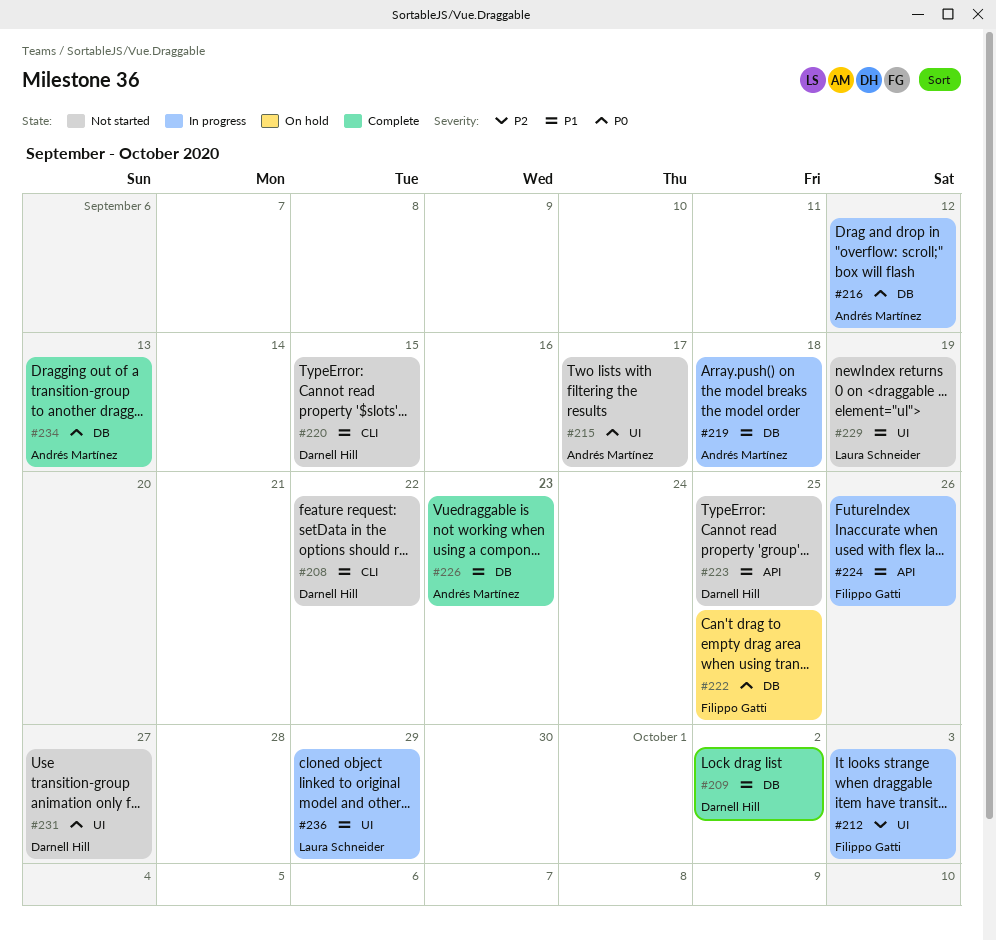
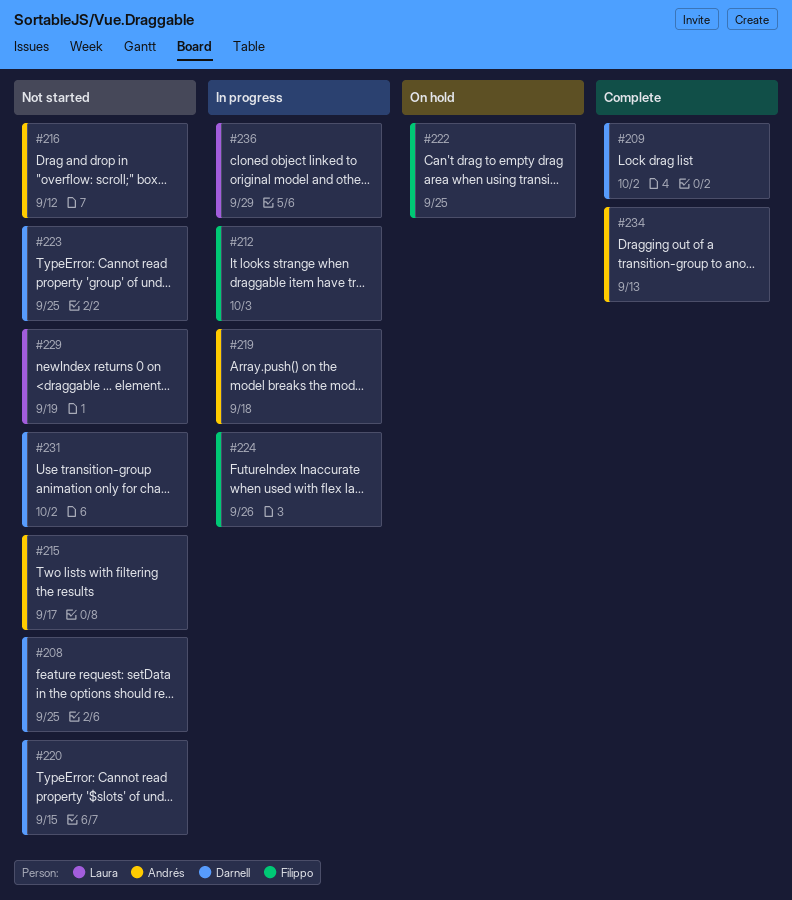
#208, due: Sep 22 -> Sep 25
#216, status: In progress -> Not started
#226: present -> none
#231, due: Sep 27 -> Oct 2

